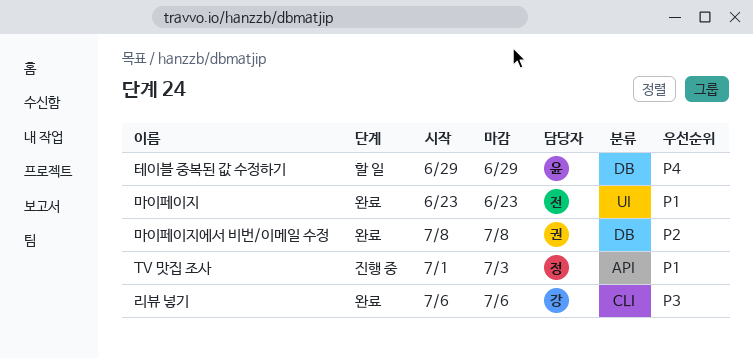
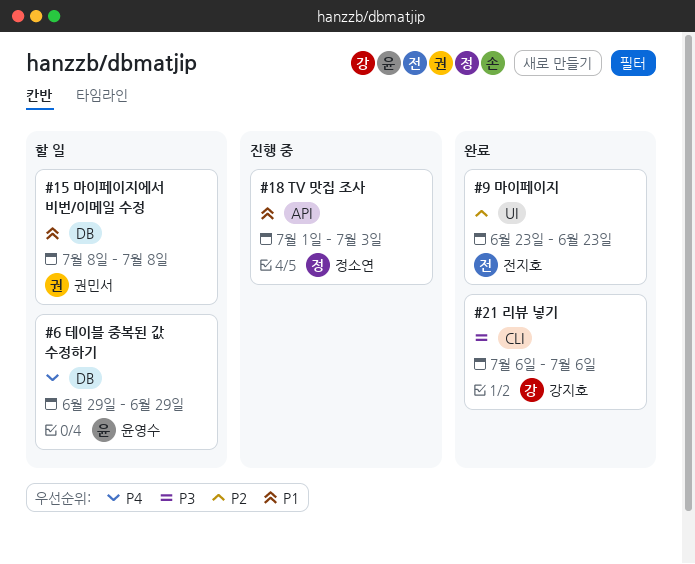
마이페이지, priority: P1 -> P2
마이페이지에서 비번/이메일 수정, status: 완료 -> 할 일
마이페이지에서 비번/이메일 수정, priority: P2 -> P1

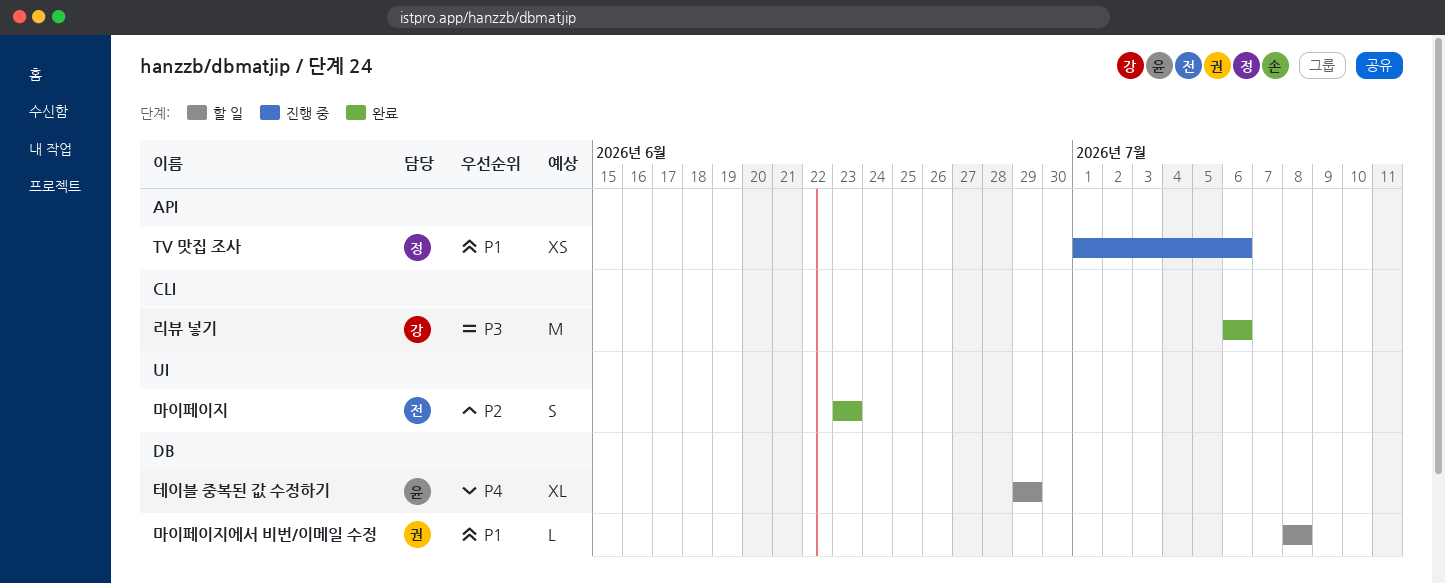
TV 맛집 조사, due: Jul 3 -> Jul 6

